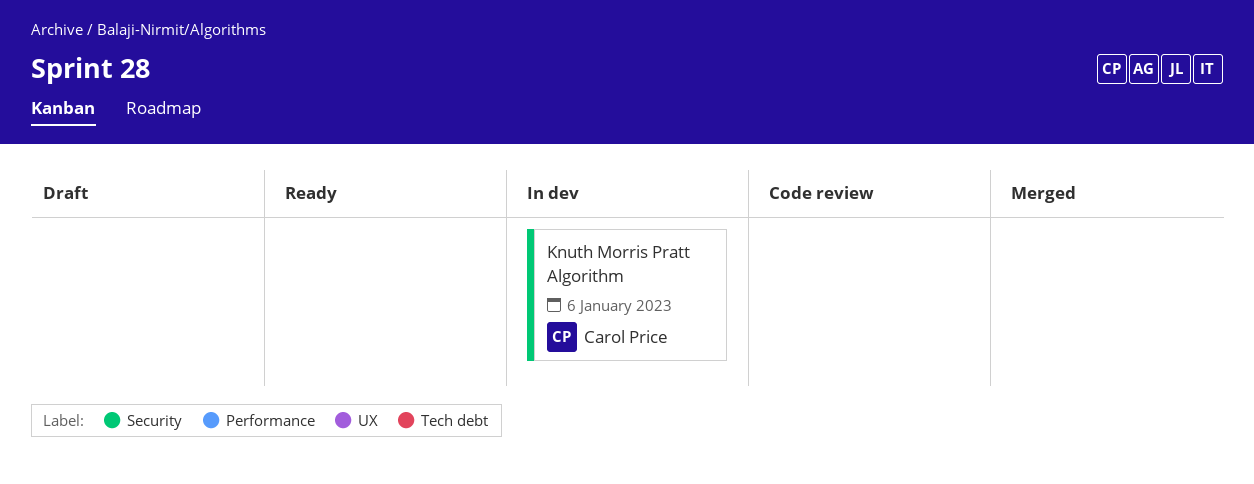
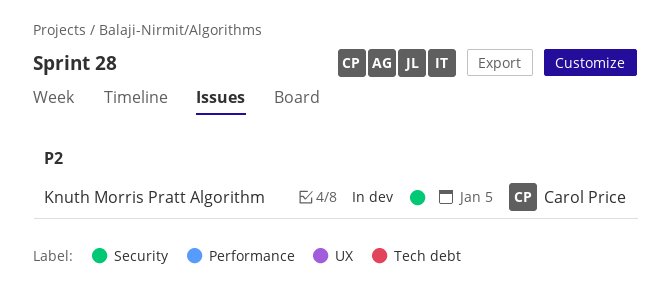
Knuth Morris Pratt Algorithm, due: Jan 6 -> Jan 5

